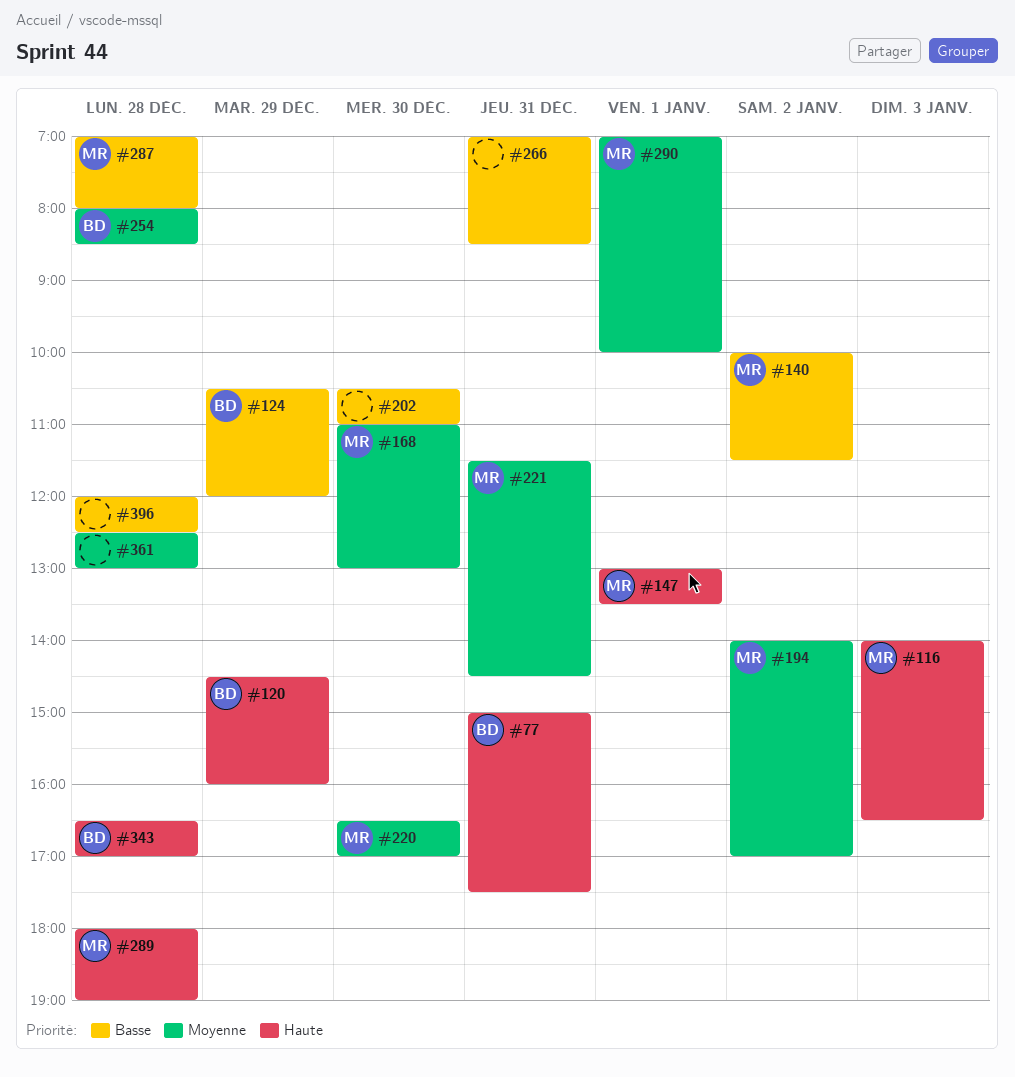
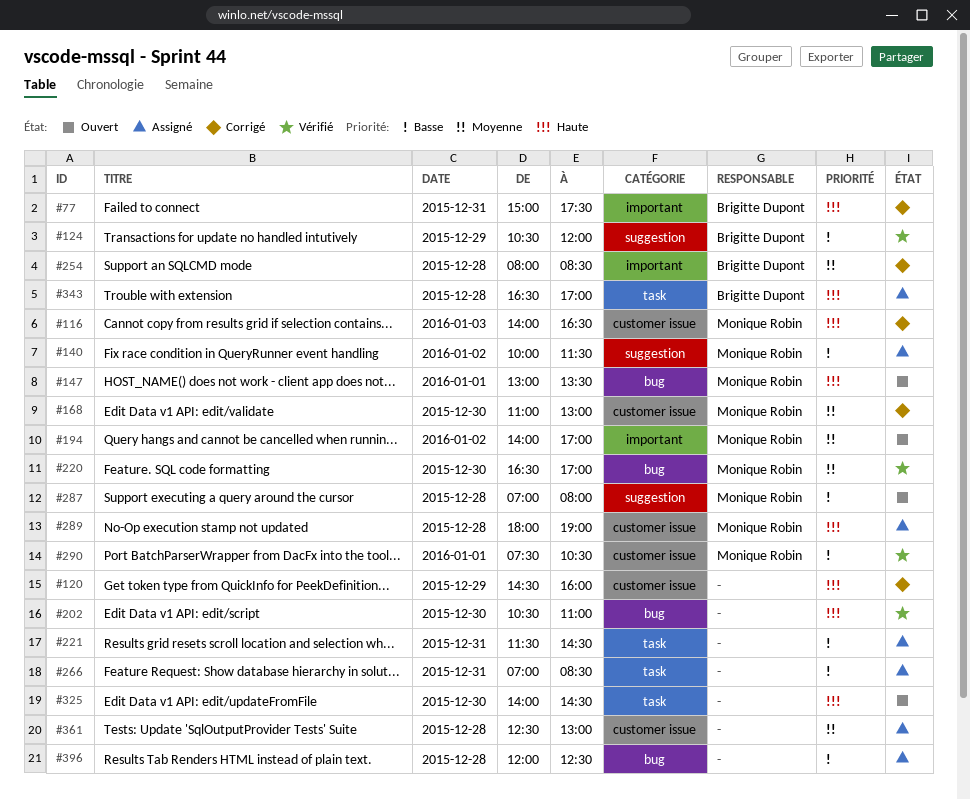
#120, owner: Brigitte Dupont -> none
#202, priority: Basse -> Haute
#221, owner: Monique Robin -> none
#221, priority: Moyenne -> Basse
#290, priority: Moyenne -> Basse
#290, begins: 07:00 -> 07:30
#290, ends: 10:00 -> 10:30
#325: none -> present

